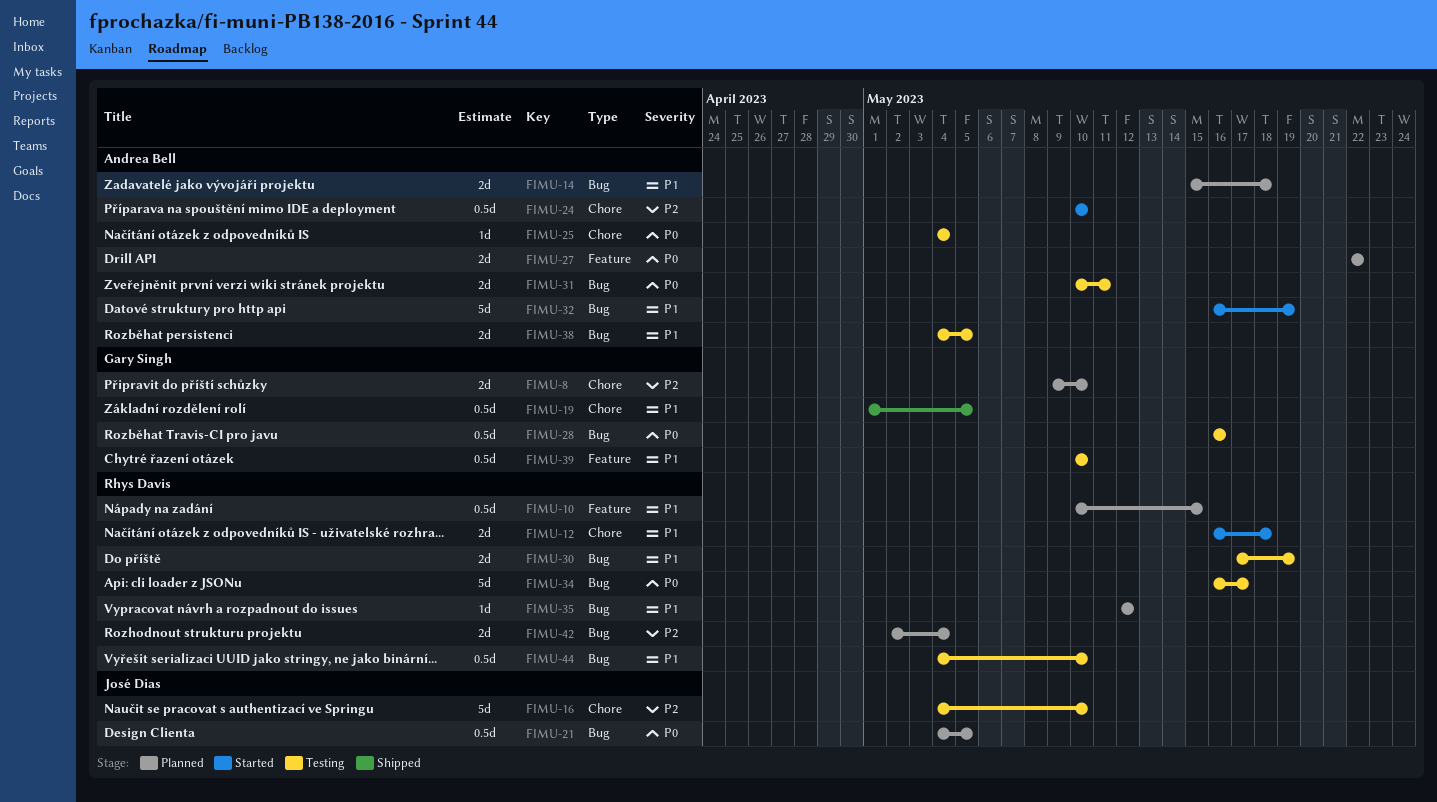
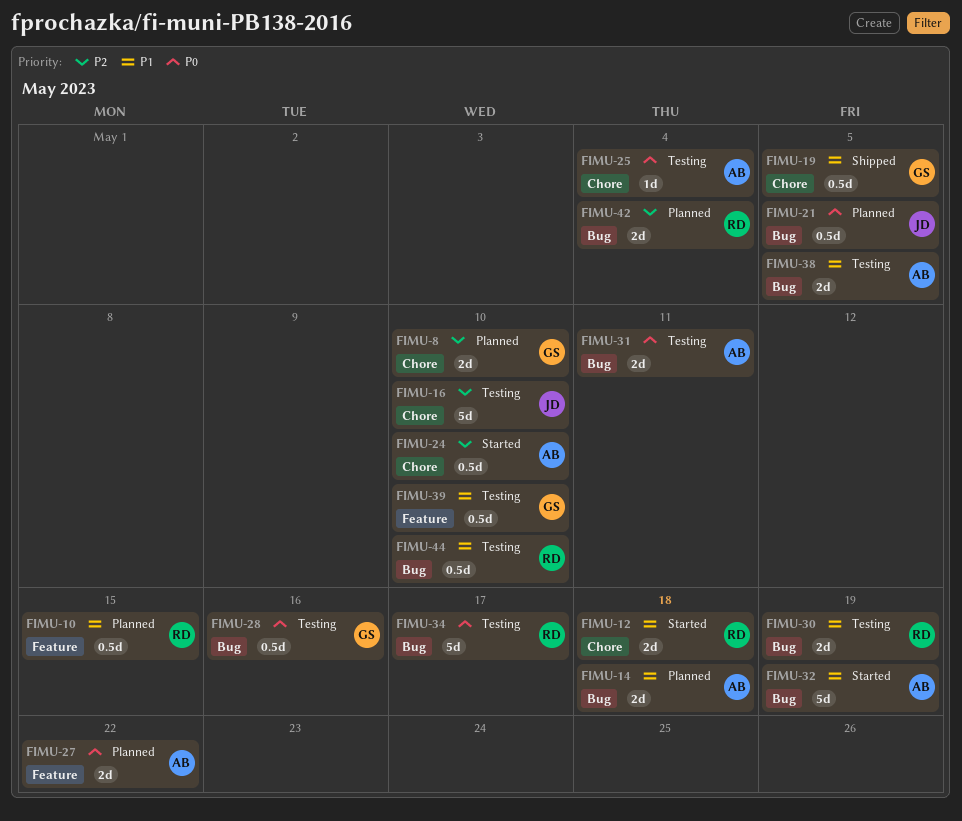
FIMU-35: present -> none

